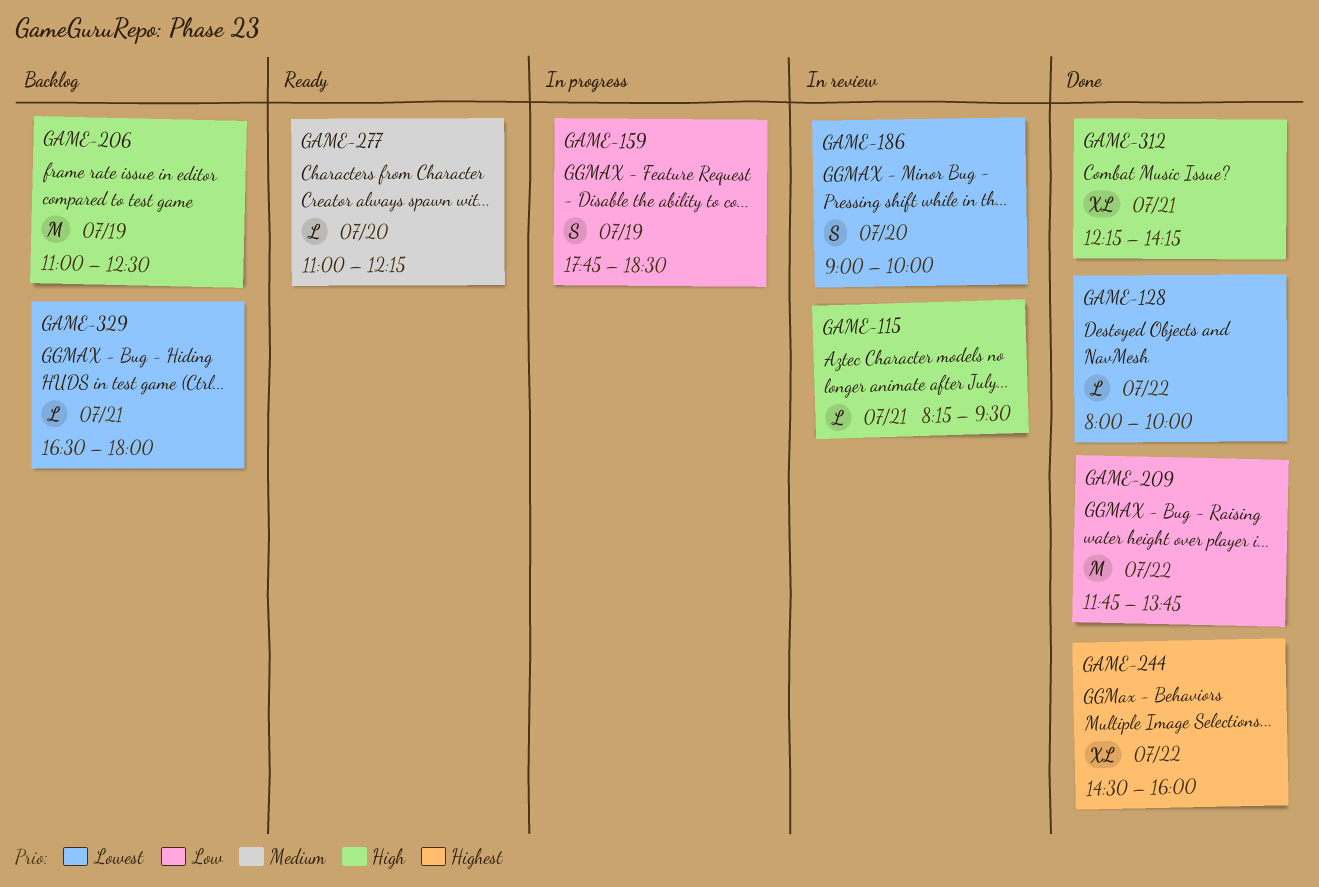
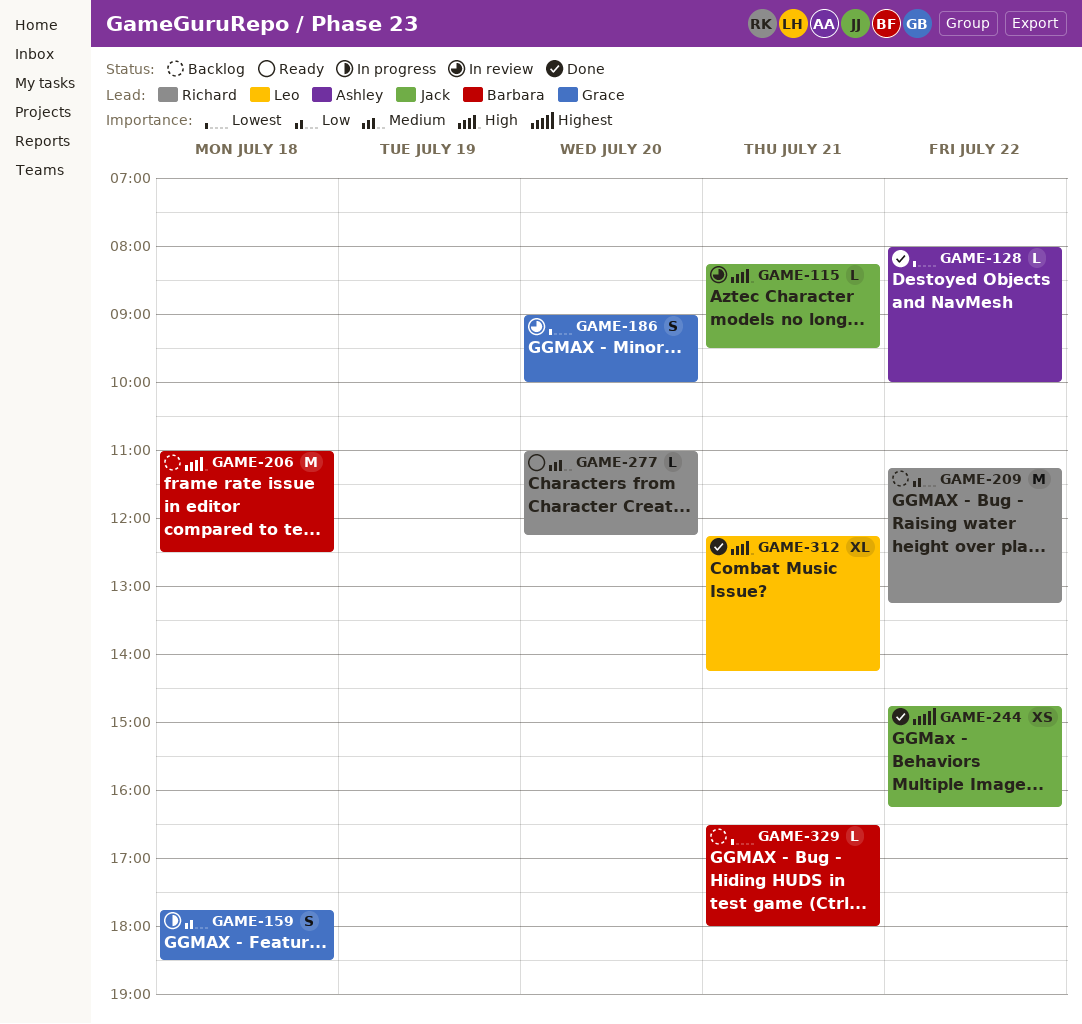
GAME-159, day: Jul 19 -> Jul 18
GAME-206, day: Jul 19 -> Jul 18
GAME-209, status: Done -> Backlog
GAME-209, begins: 11:45 -> 11:15
GAME-209, ends: 13:45 -> 13:15
GAME-244, estimate: XL -> XS
GAME-244, begins: 14:30 -> 14:45
GAME-244, ends: 16:00 -> 16:15

